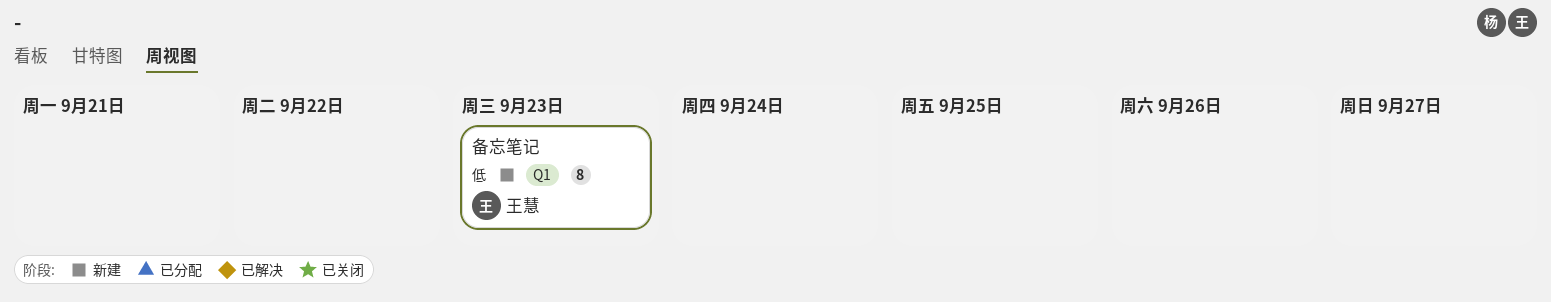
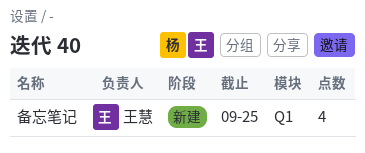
备忘笔记, estimate: 8 -> 4
备忘笔记, due: Sep 23 -> Sep 25

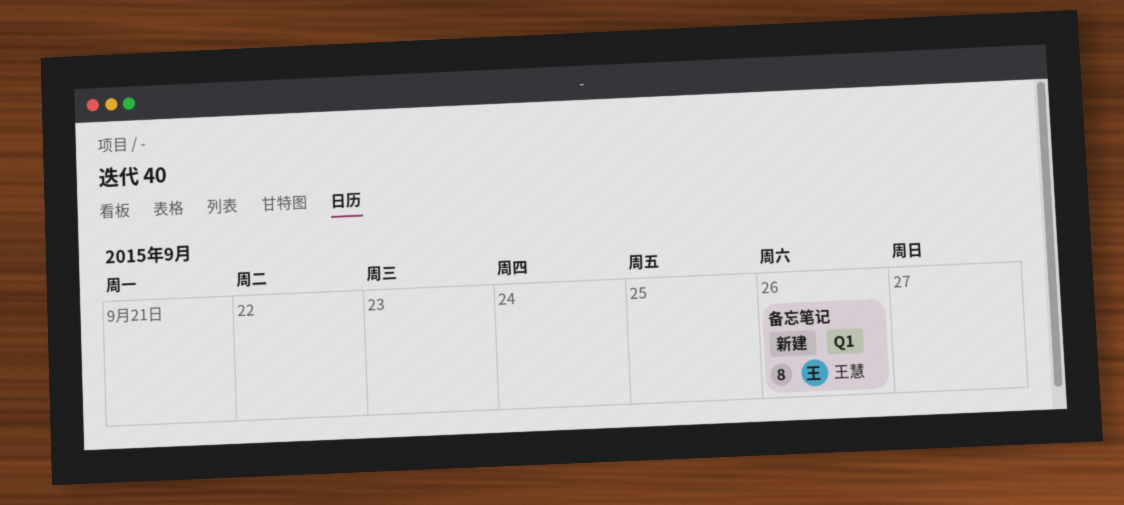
备忘笔记, estimate: 4 -> 8
备忘笔记, due: Sep 25 -> Sep 26

